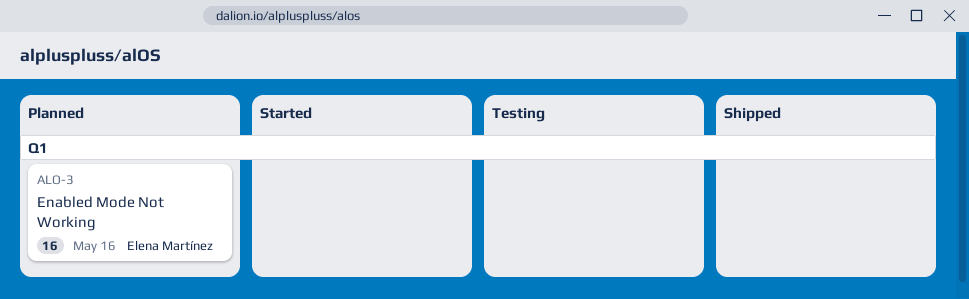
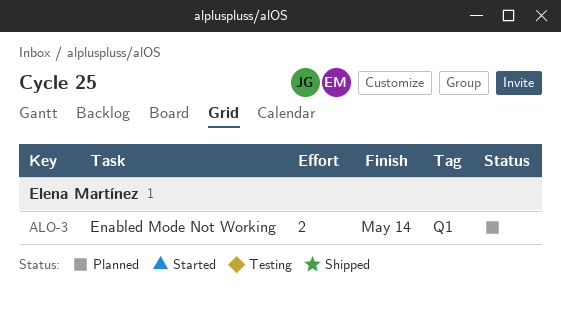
ALO-3, estimate: 16 -> 2
ALO-3, due: May 16 -> May 14

